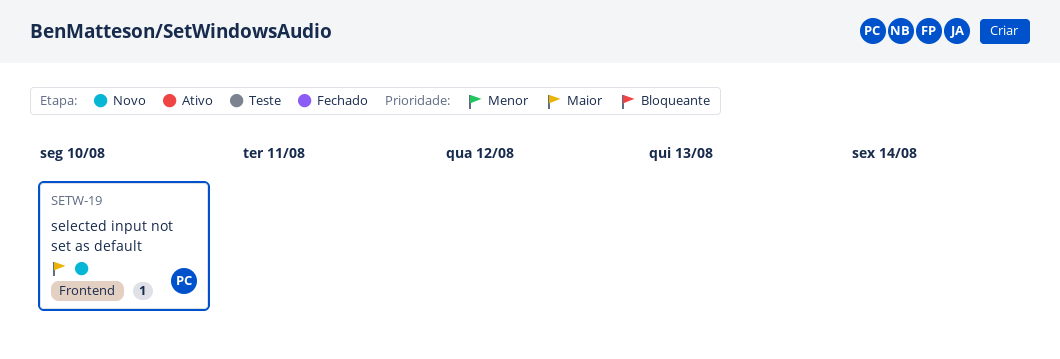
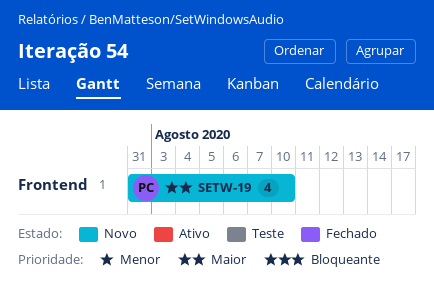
SETW-19, estimate: 1 -> 4

